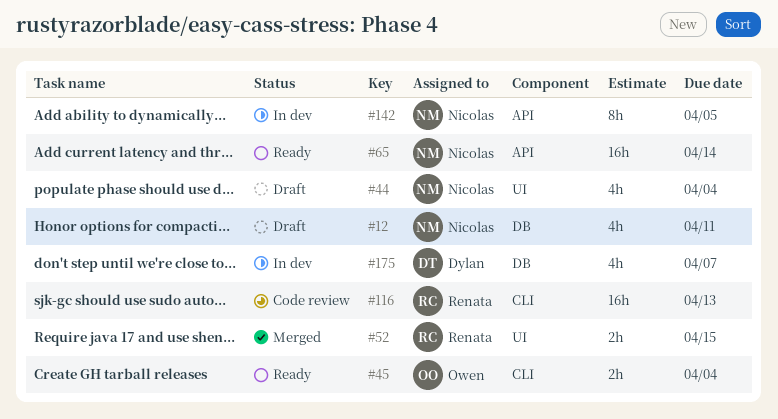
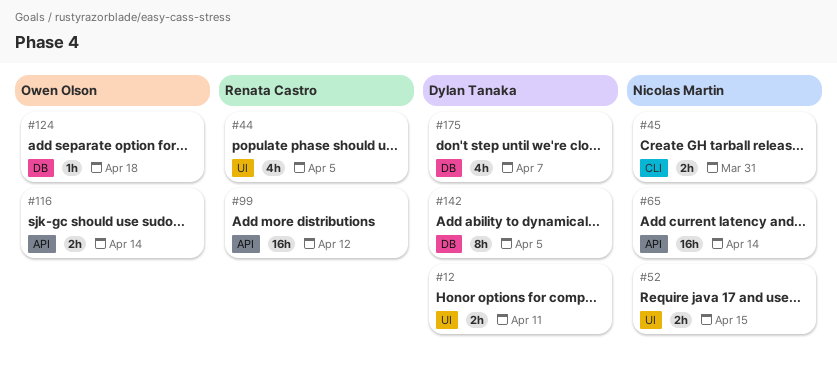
#12, owner: Nicolas Martin -> Dylan Tanaka
#12, label: DB -> UI
#12, estimate: 4h -> 2h
#44, owner: Nicolas Martin -> Renata Castro
#44, due: Apr 4 -> Apr 5
#45, owner: Owen Olson -> Nicolas Martin
#45, due: Apr 4 -> Mar 31
#52, owner: Renata Castro -> Nicolas Martin
#99: none -> present
#116, owner: Renata Castro -> Owen Olson
#116, label: CLI -> API
#116, estimate: 16h -> 2h
#116, due: Apr 13 -> Apr 14
#124: none -> present
#142, owner: Nicolas Martin -> Dylan Tanaka
#142, label: API -> DB

